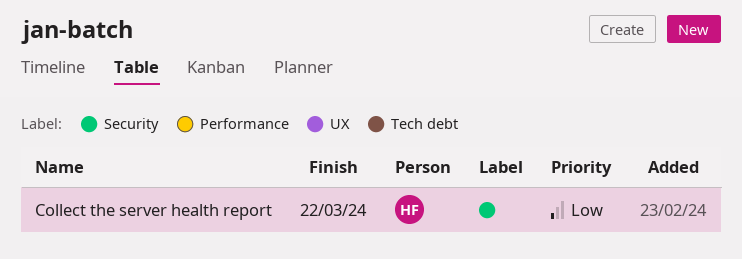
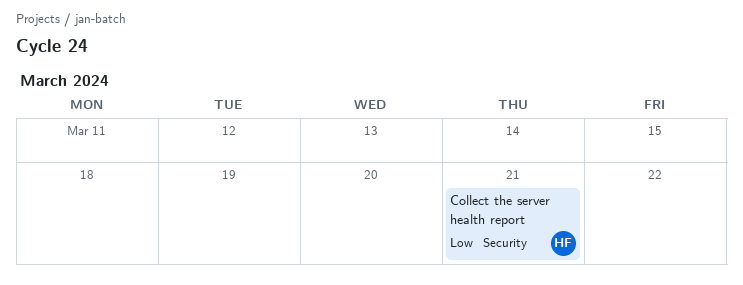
Collect the server health report, due: Mar 22 -> Mar 21

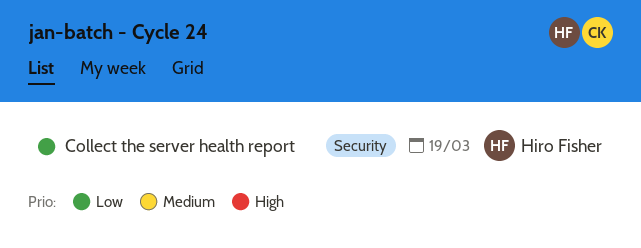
Collect the server health report, due: Mar 21 -> Mar 19

